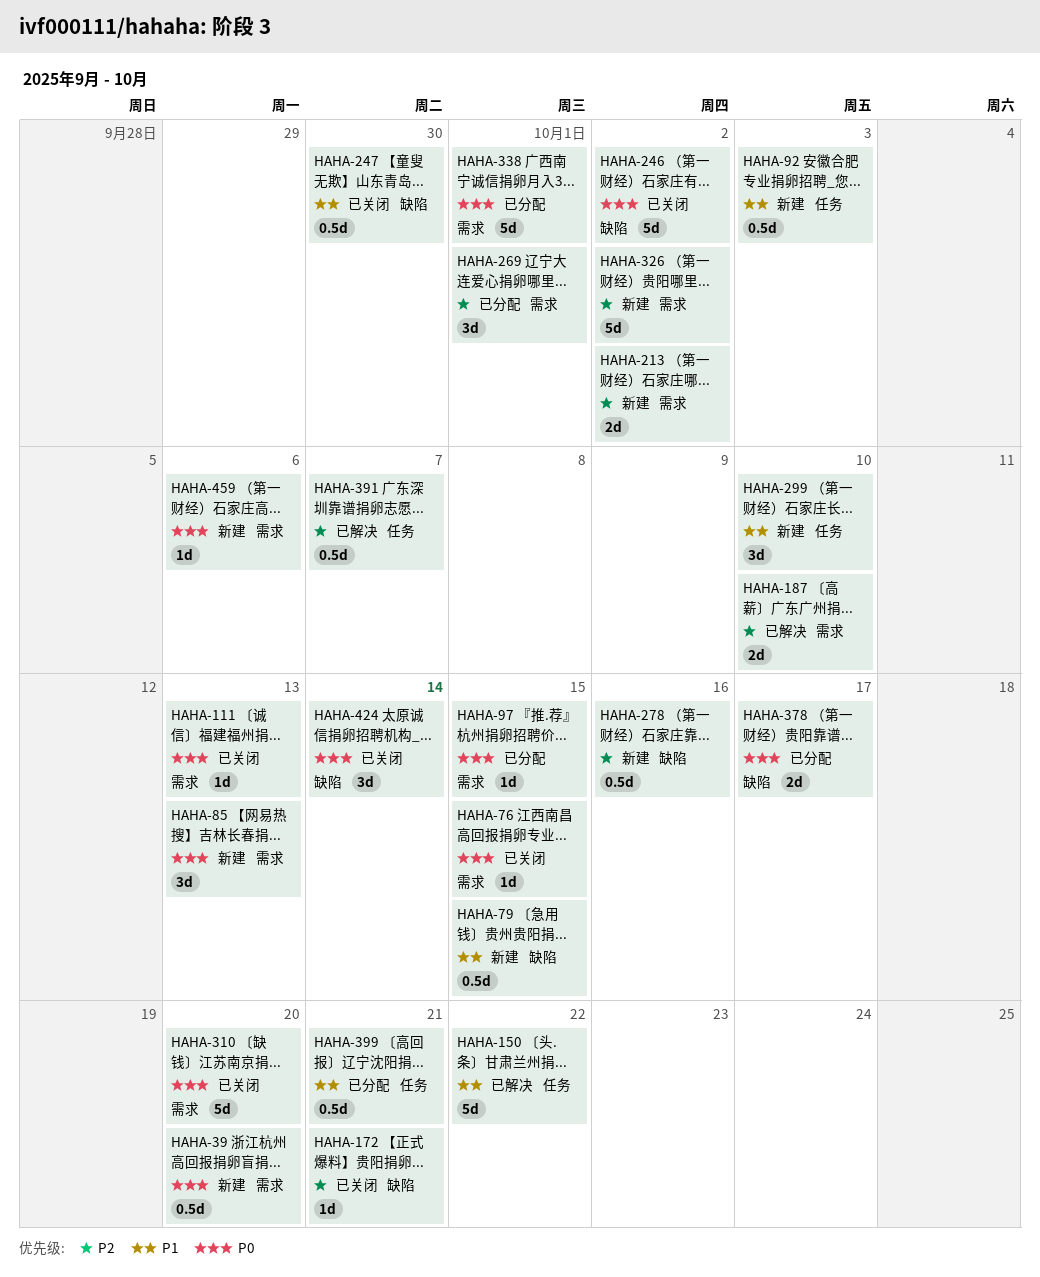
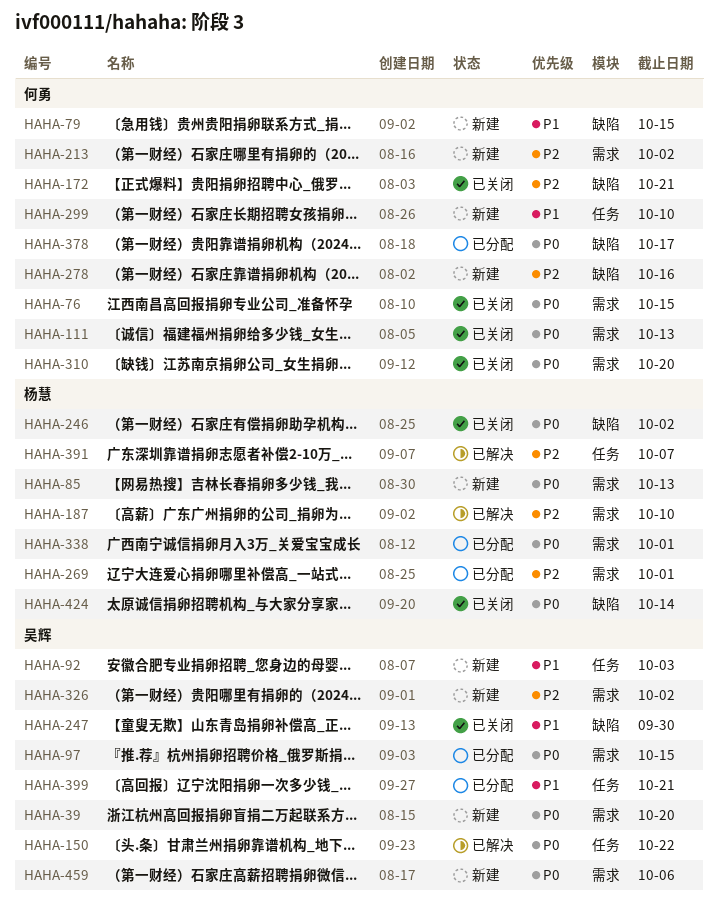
HAHA-150, priority: P1 -> P0

